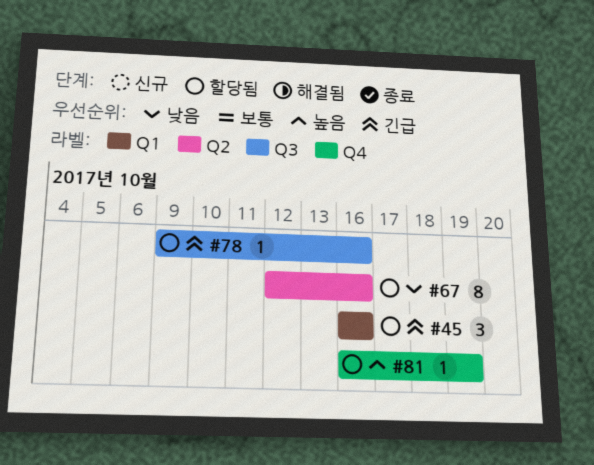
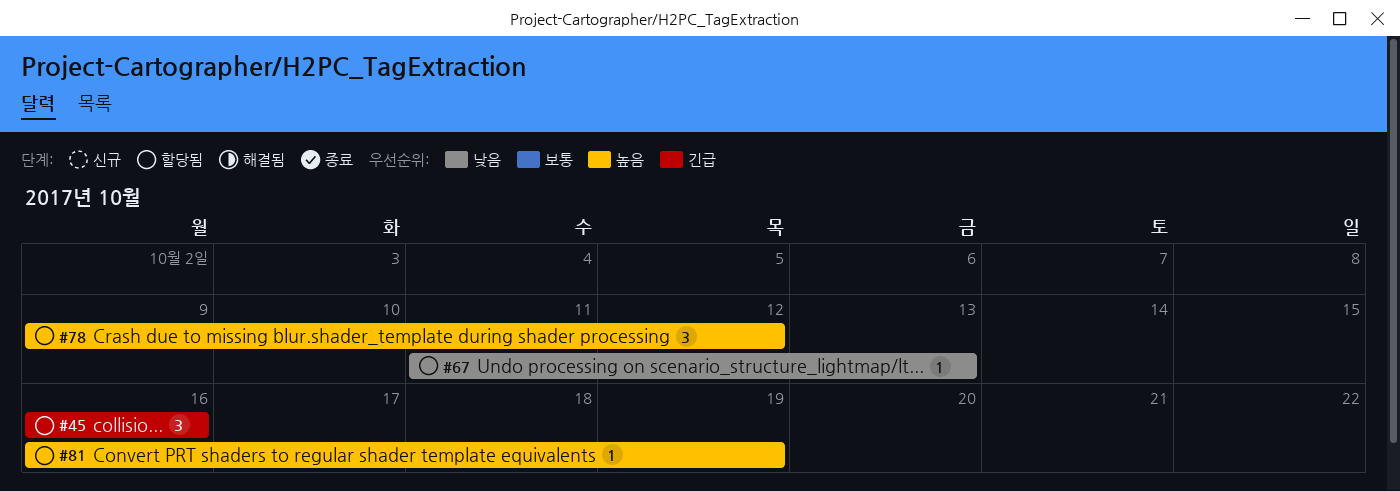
#67, estimate: 8 -> 1
#67, start: Oct 12 -> Oct 11
#67, due: Oct 16 -> Oct 13
#78, priority: 긴급 -> 높음
#78, estimate: 1 -> 3
#78, due: Oct 16 -> Oct 12

